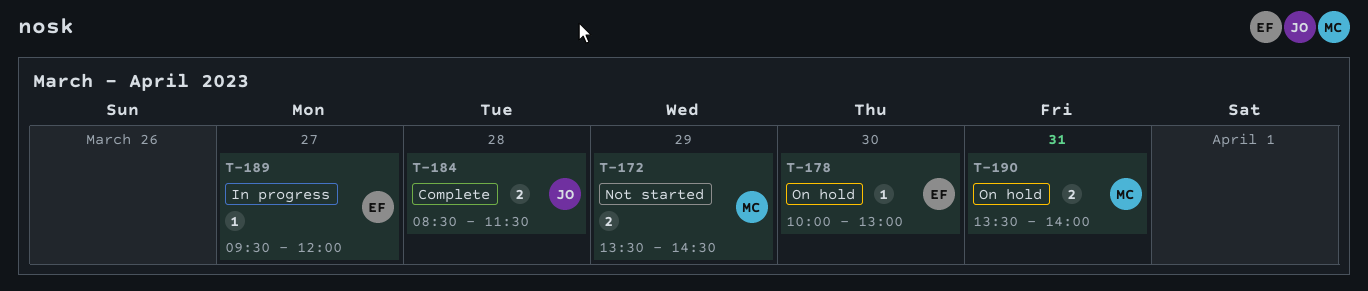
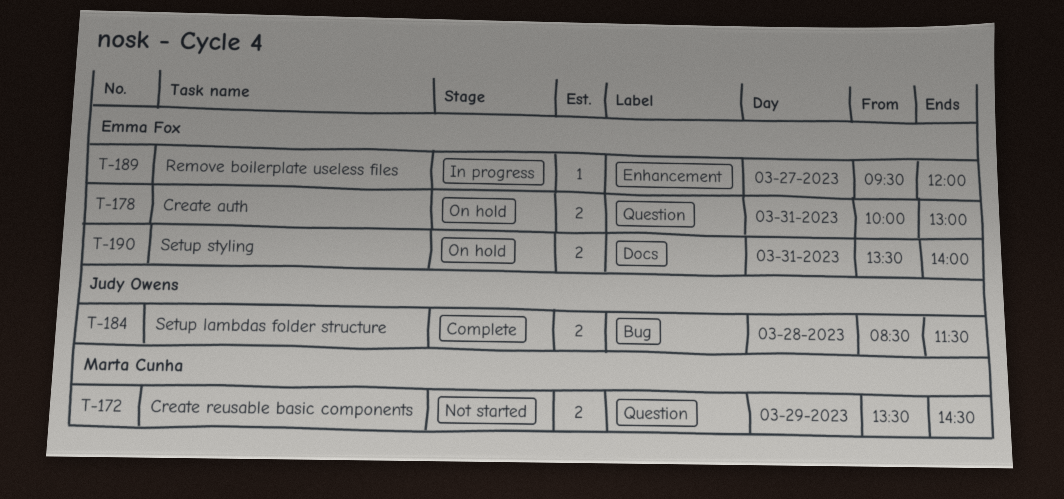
T-178, estimate: 1 -> 2
T-178, day: Mar 30 -> Mar 31
T-190, owner: Marta Cunha -> Emma Fox

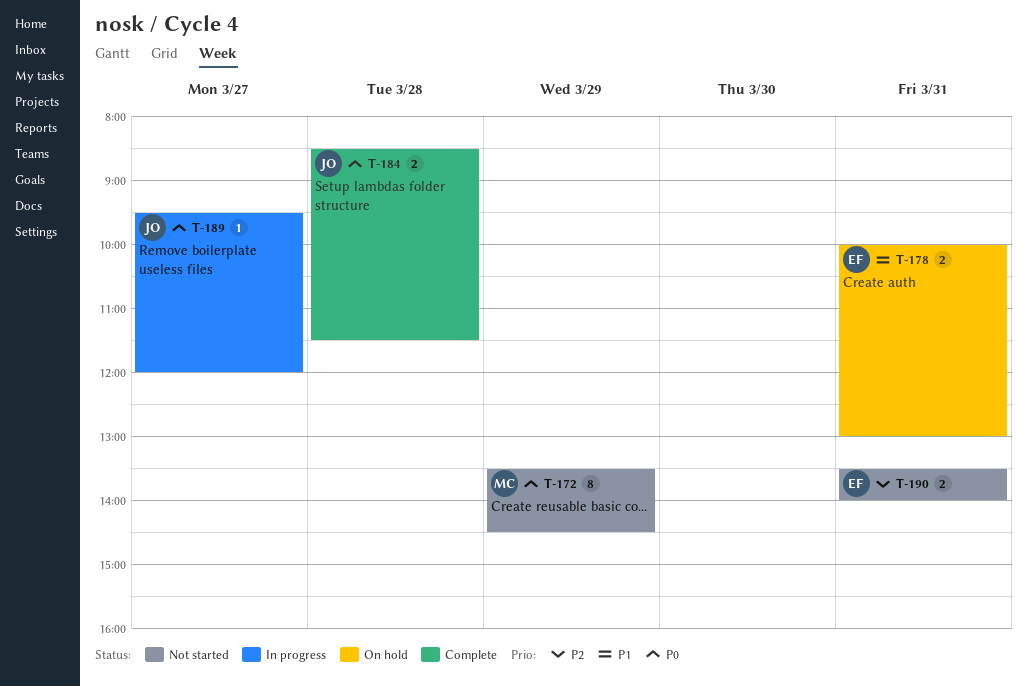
T-172, estimate: 2 -> 8
T-189, owner: Emma Fox -> Judy Owens
T-190, status: On hold -> Not started

